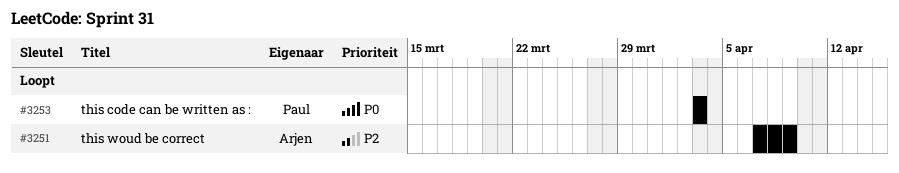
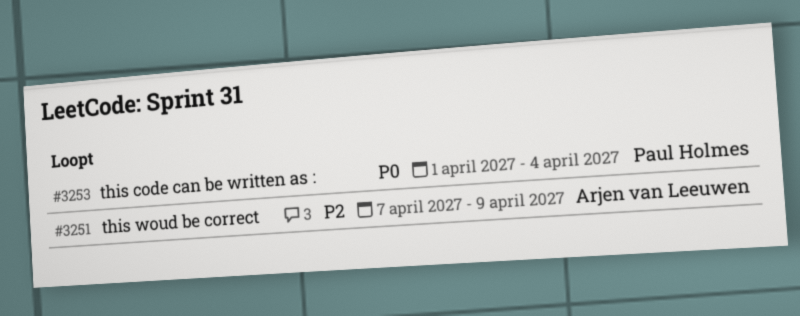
#3253, start: Apr 3 -> Apr 1
#3253, due: Apr 3 -> Apr 4

